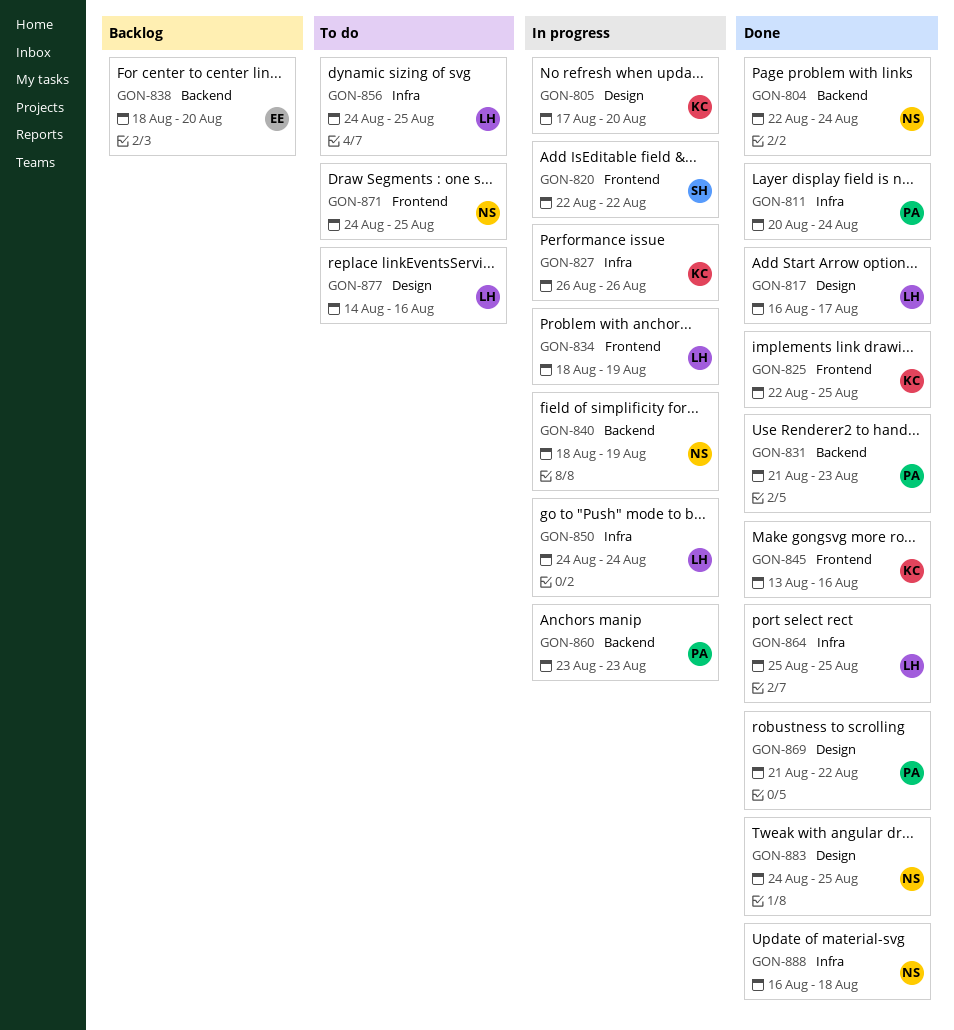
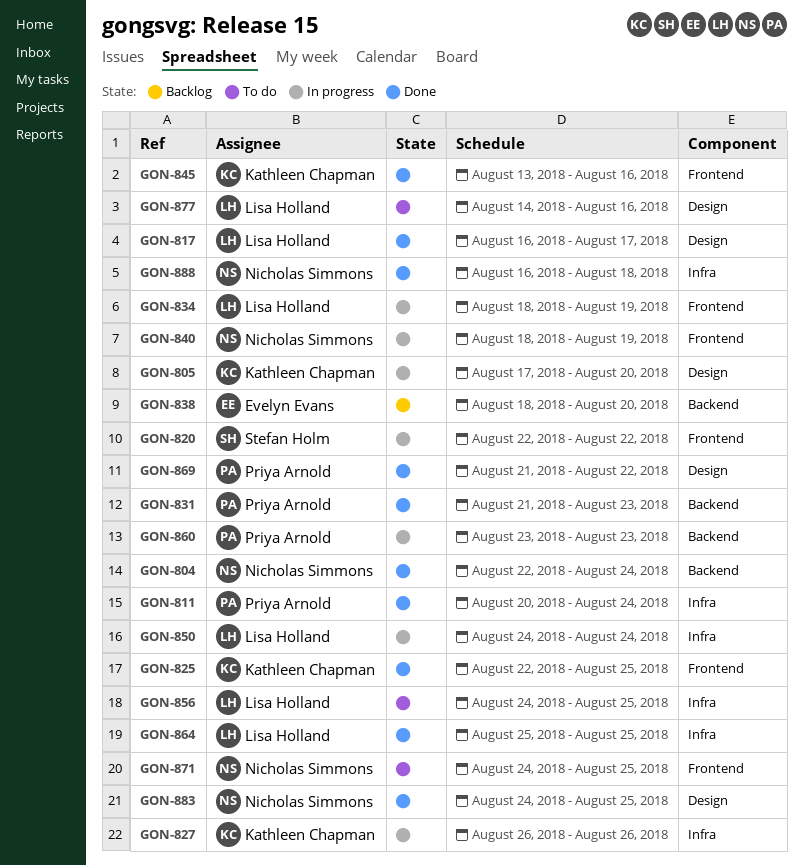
GON-840, label: Backend -> Frontend

